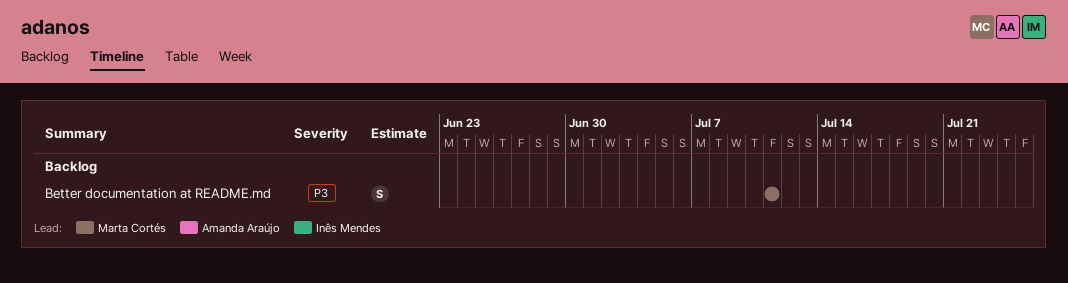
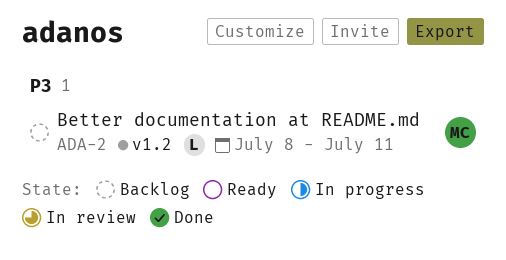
Better documentation at README.md, estimate: S -> L
Better documentation at README.md, start: Jul 11 -> Jul 8

